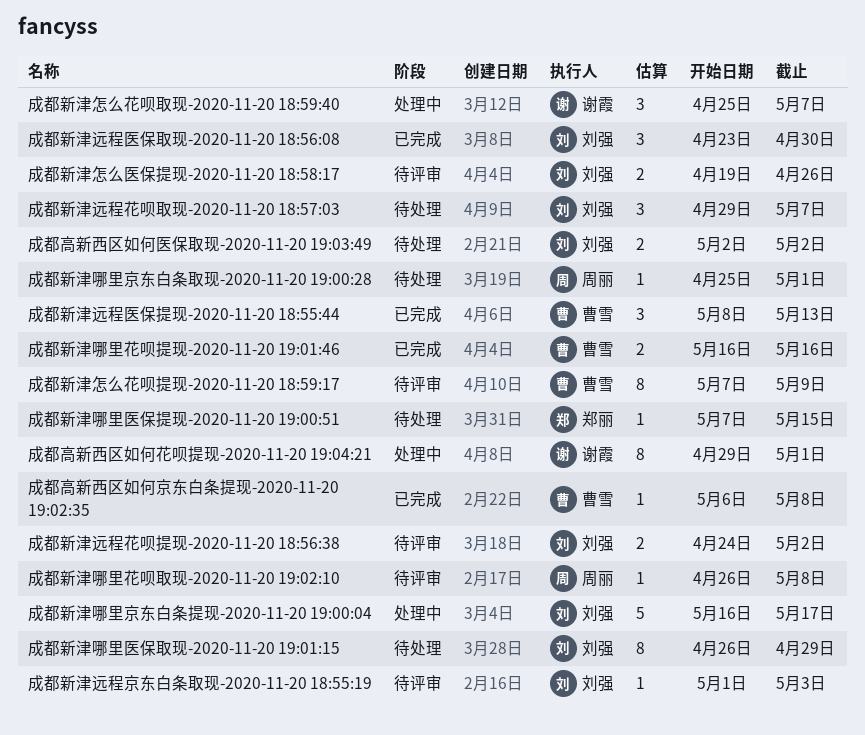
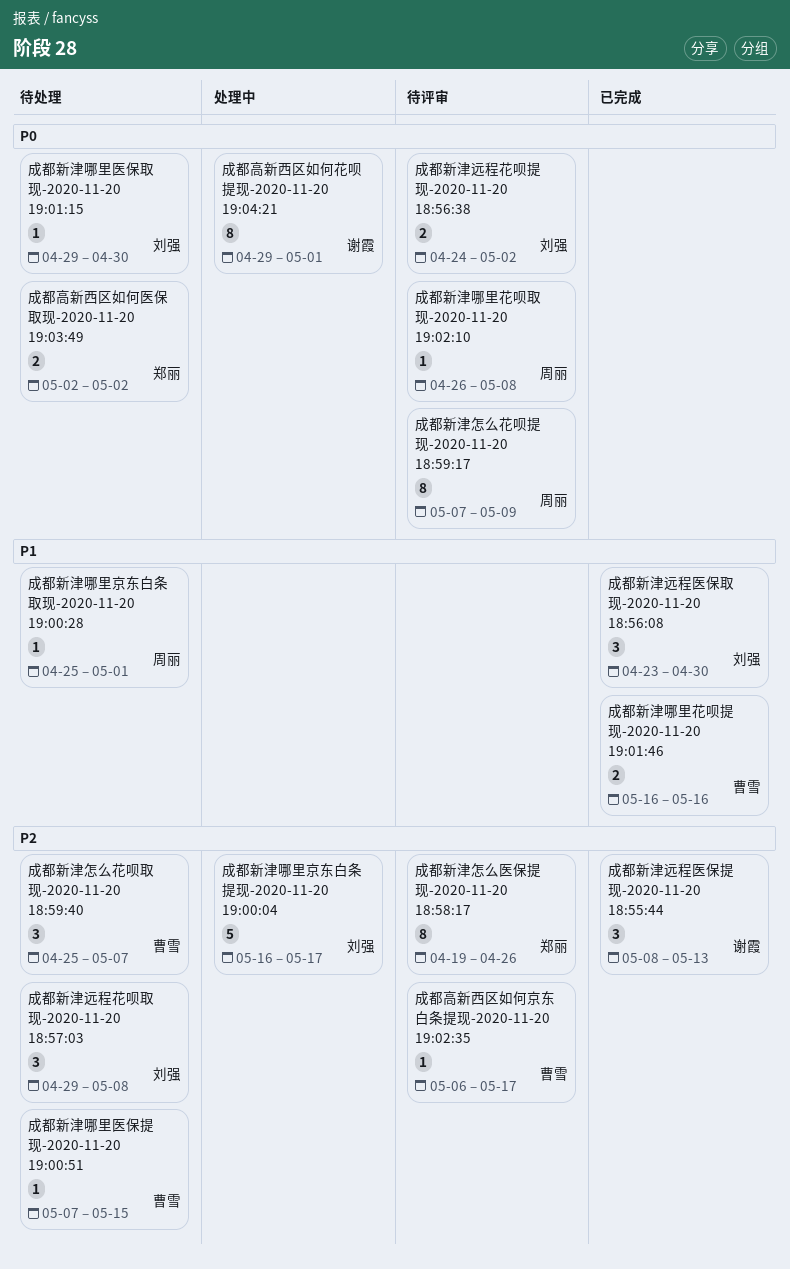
成都新津哪里医保取现-2020-11-20 19:01:15, estimate: 8 -> 1
成都新津哪里医保取现-2020-11-20 19:01:15, start: Apr 26 -> Apr 29
成都新津哪里医保取现-2020-11-20 19:01:15, due: Apr 29 -> Apr 30
成都新津哪里医保提现-2020-11-20 19:00:51, owner: 郑丽 -> 曹雪
成都新津怎么医保提现-2020-11-20 18:58:17, owner: 刘强 -> 郑丽
成都新津怎么医保提现-2020-11-20 18:58:17, estimate: 2 -> 8
成都新津怎么花呗取现-2020-11-20 18:59:40, status: 处理中 -> 待处理
成都新津怎么花呗取现-2020-11-20 18:59:40, owner: 谢霞 -> 曹雪
成都新津怎么花呗提现-2020-11-20 18:59:17, owner: 曹雪 -> 周丽
成都新津远程京东白条取现-2020-11-20 18:55:19: present -> none
成都新津远程医保提现-2020-11-20 18:55:44, owner: 曹雪 -> 谢霞
成都新津远程花呗取现-2020-11-20 18:57:03, due: May 7 -> May 8
成都高新西区如何京东白条提现-2020-11-20 19:02:35, status: 已完成 -> 待评审
成都高新西区如何京东白条提现-2020-11-20 19:02:35, due: May 8 -> May 17
成都高新西区如何医保取现-2020-11-20 19:03:49, owner: 刘强 -> 郑丽

